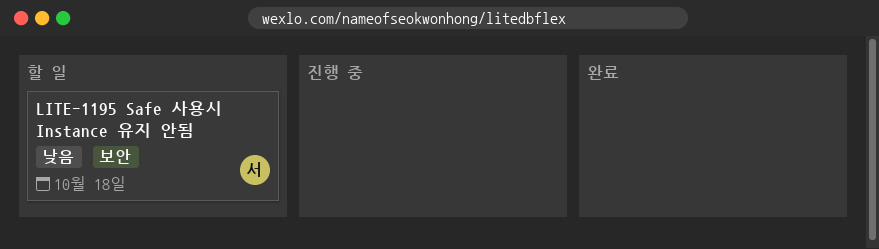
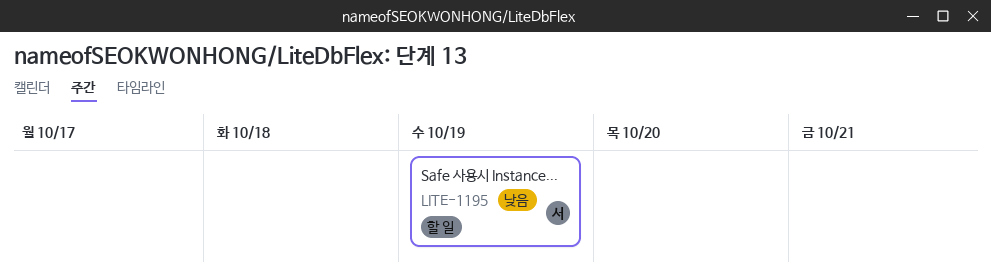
LITE-1195, due: Oct 18 -> Oct 19

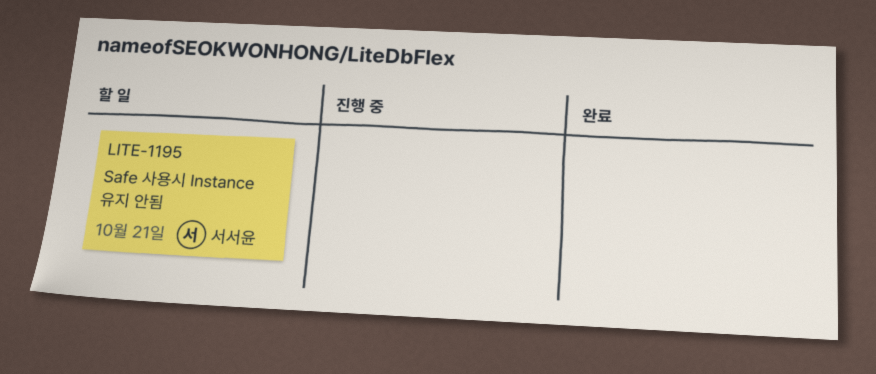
LITE-1195, due: Oct 19 -> Oct 21

